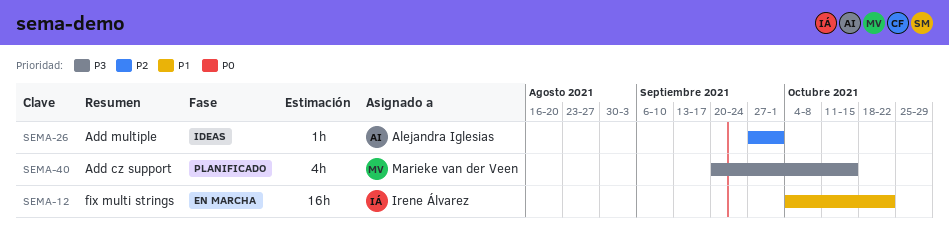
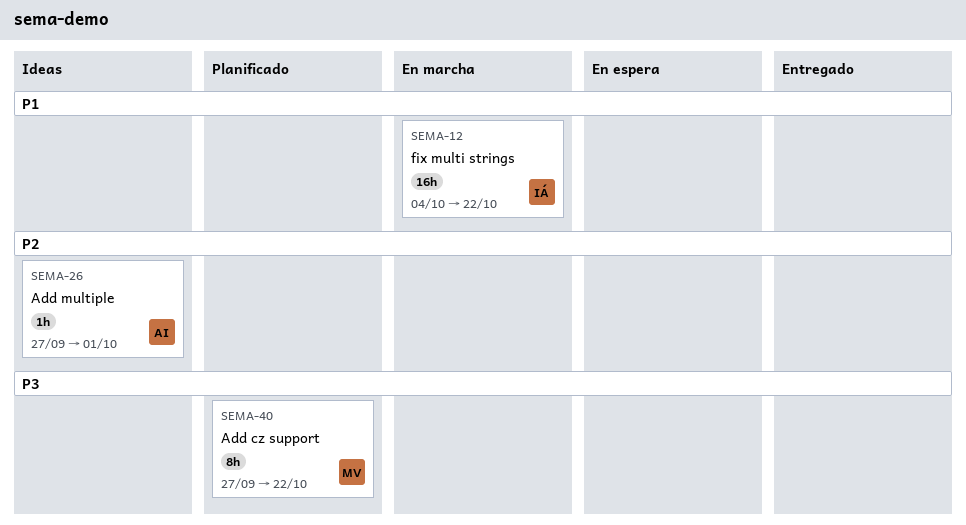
SEMA-40, estimate: 4h -> 8h
SEMA-40, start: Sep 20 -> Sep 27
SEMA-40, due: Oct 15 -> Oct 22

